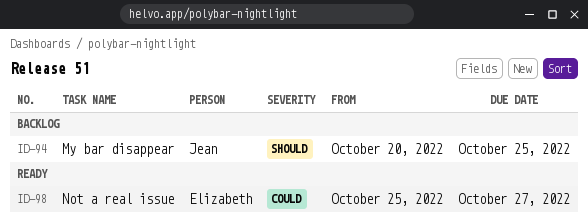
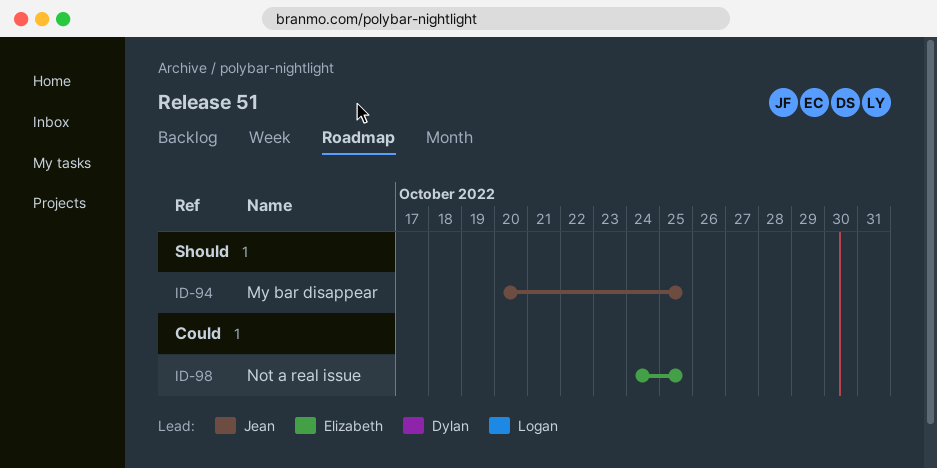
ID-98, start: Oct 25 -> Oct 24
ID-98, due: Oct 27 -> Oct 25

